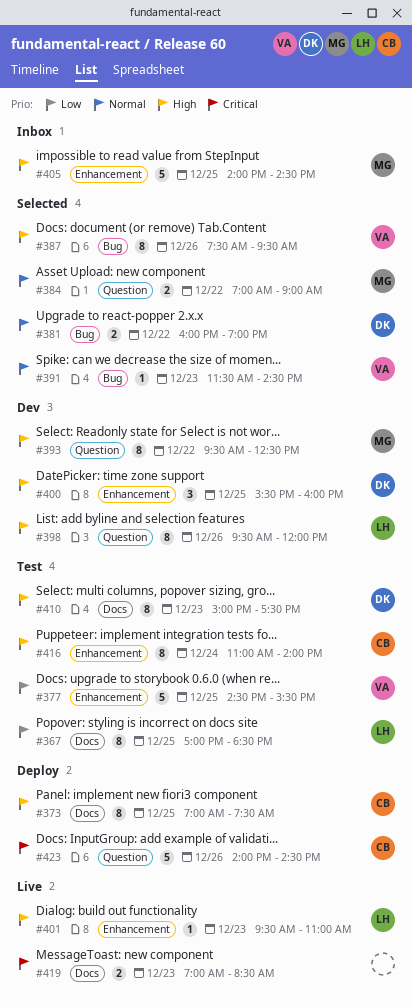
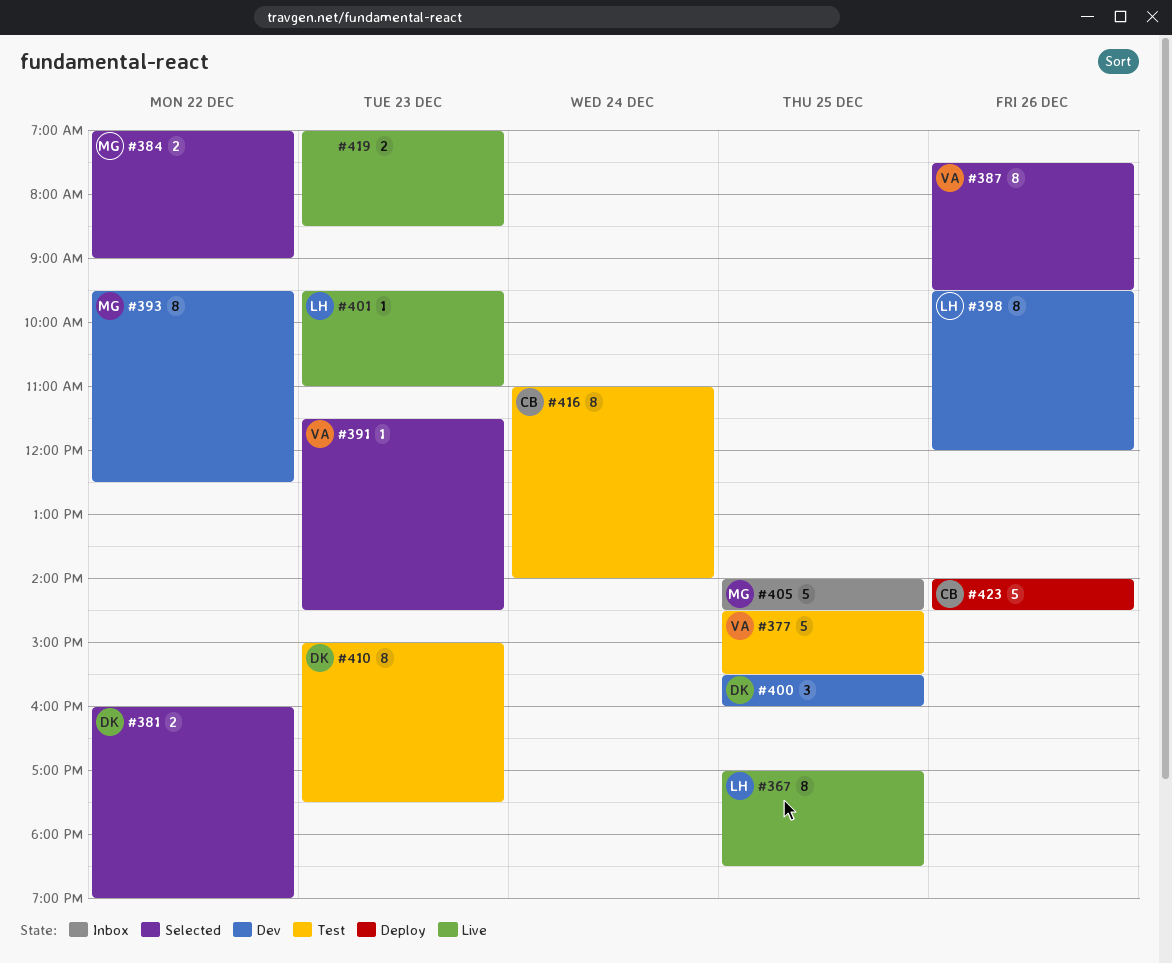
#367, status: Test -> Live
#373: present -> none

